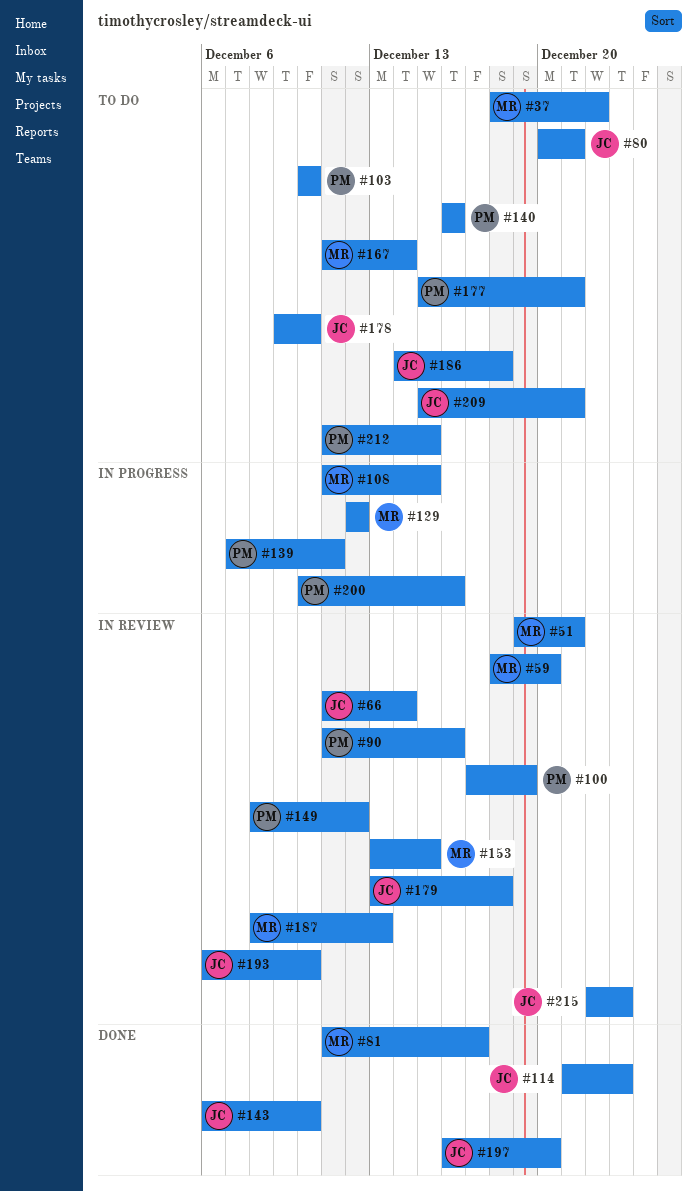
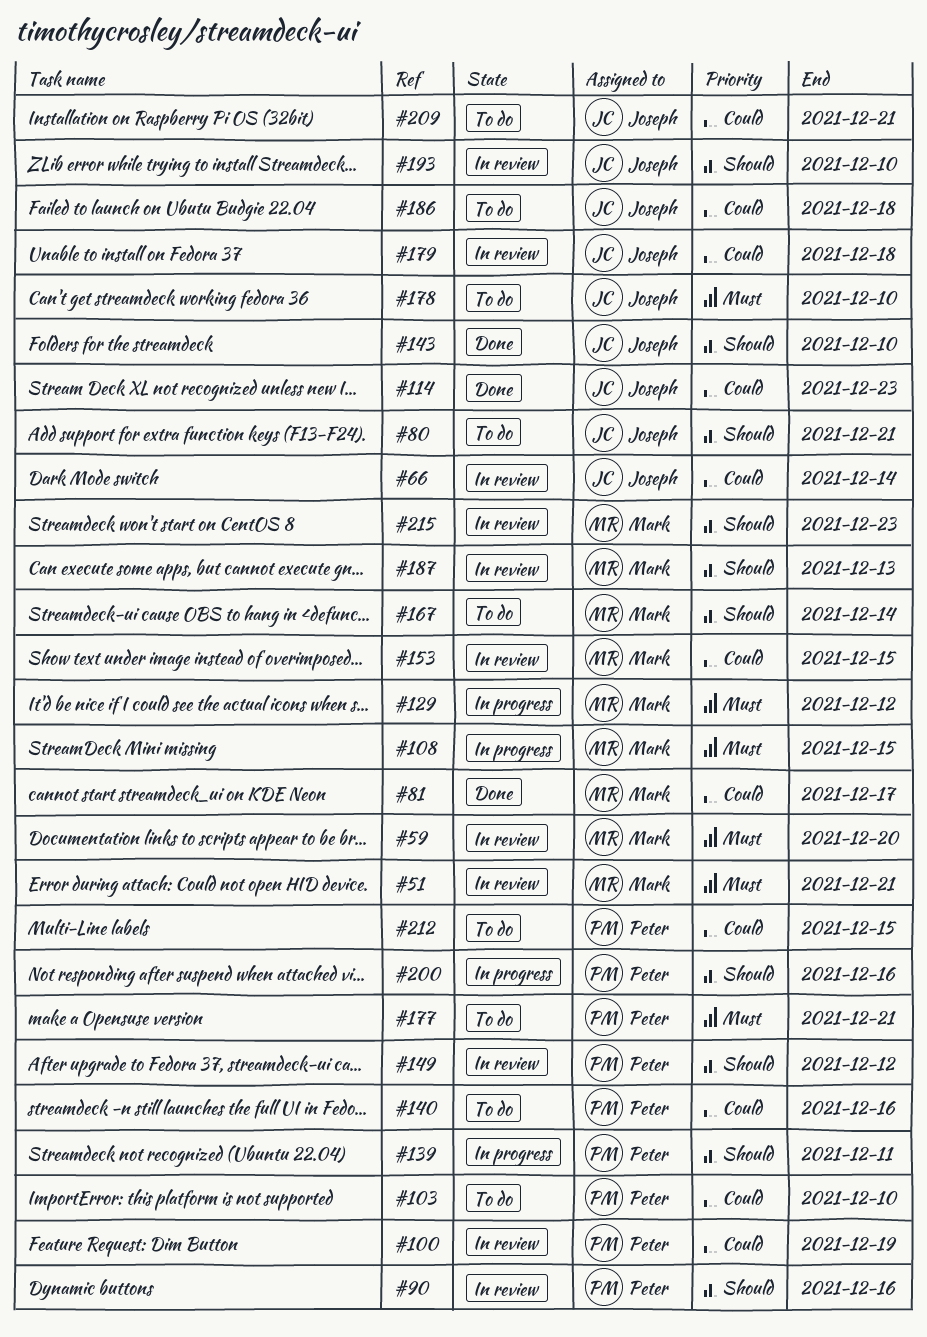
#37: present -> none
#197: present -> none
#215, owner: Joseph -> Mark

